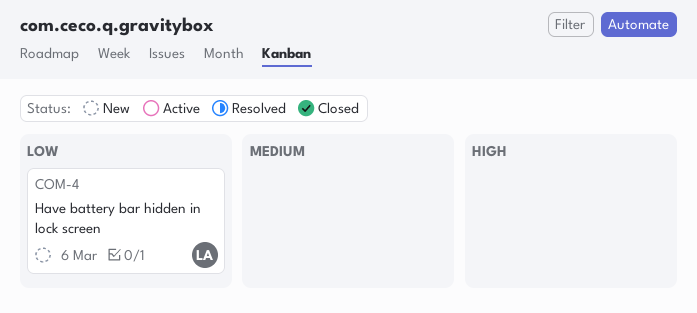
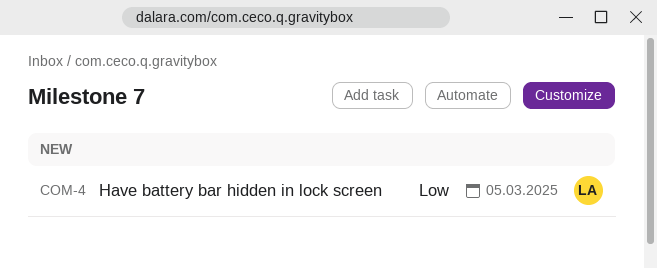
COM-4, due: Mar 6 -> Mar 5

